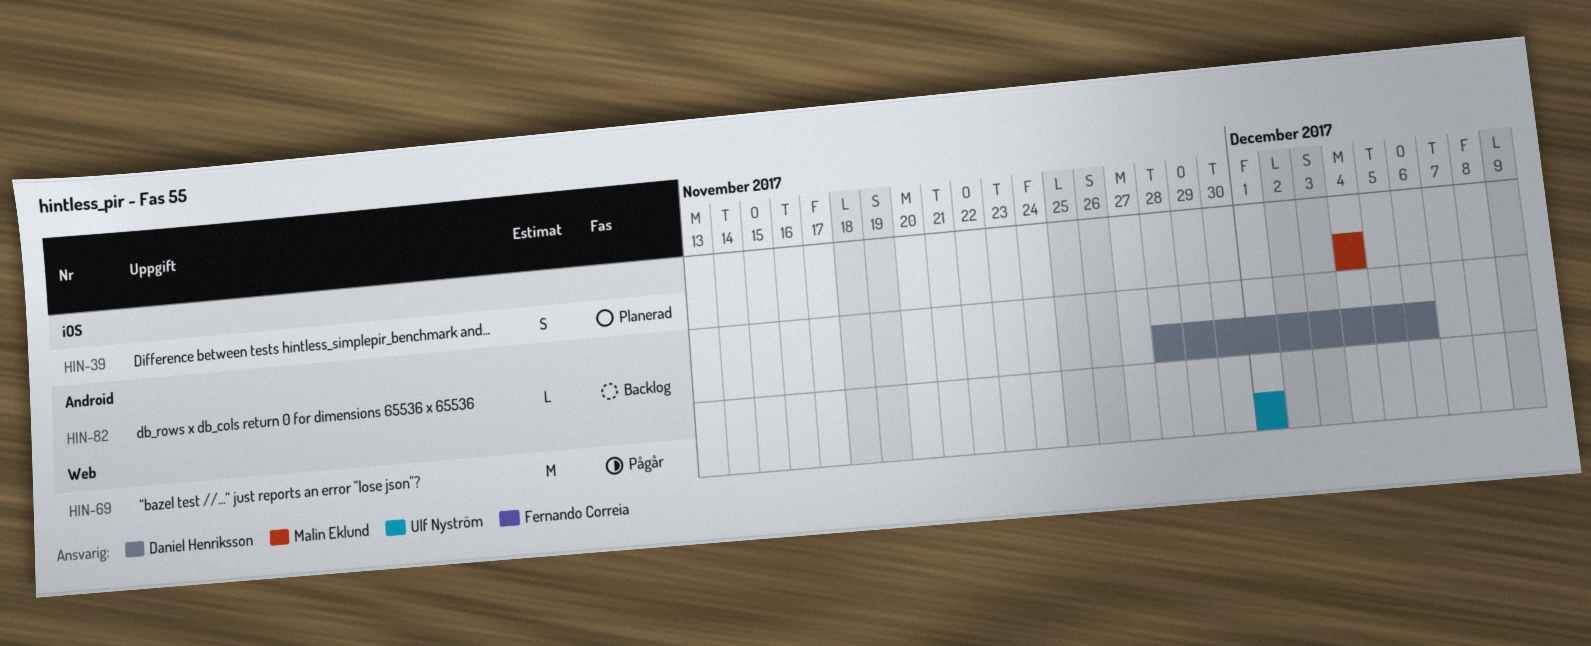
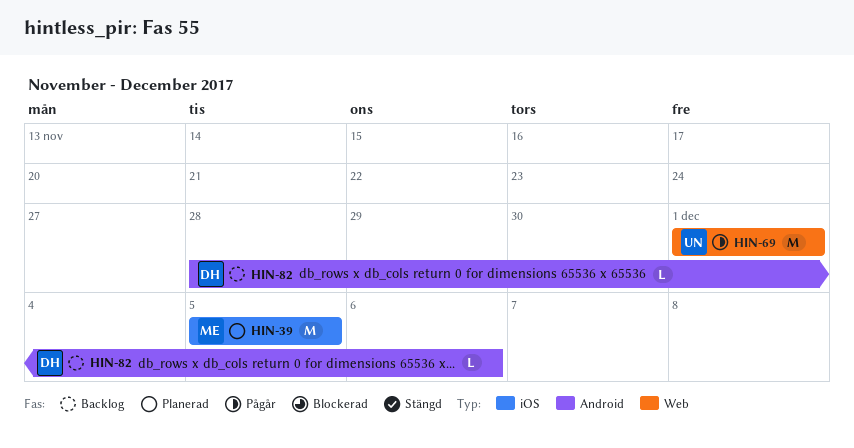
HIN-39, estimate: S -> M
HIN-39, start: Dec 4 -> Dec 5
HIN-39, due: Dec 4 -> Dec 5

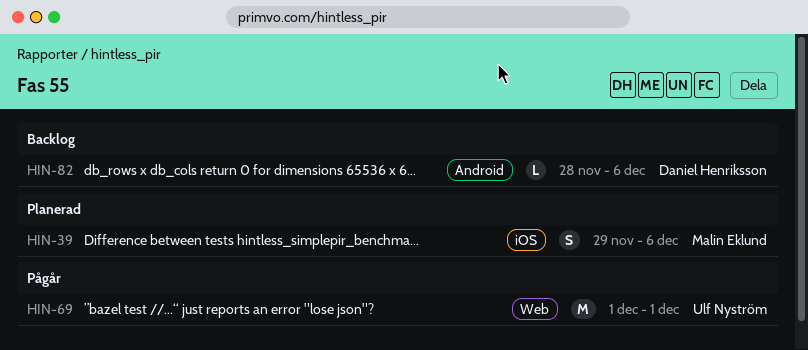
HIN-39, estimate: M -> S
HIN-39, start: Dec 5 -> Nov 29
HIN-39, due: Dec 5 -> Dec 6

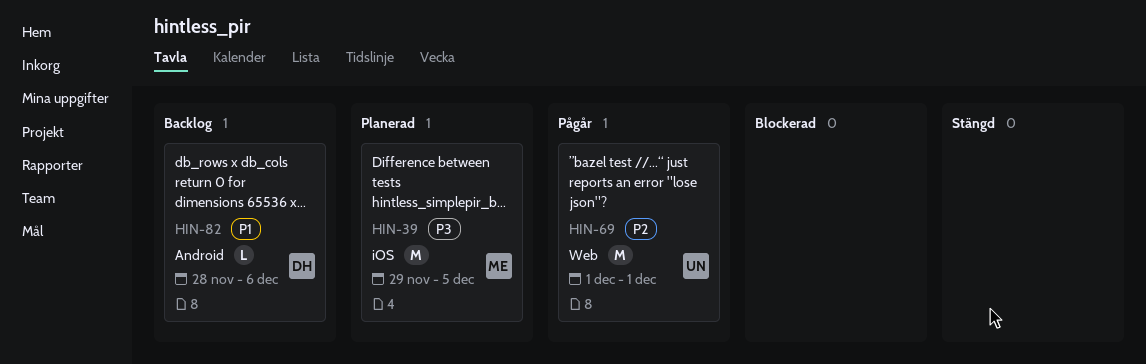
HIN-39, estimate: S -> M
HIN-39, due: Dec 6 -> Dec 5

